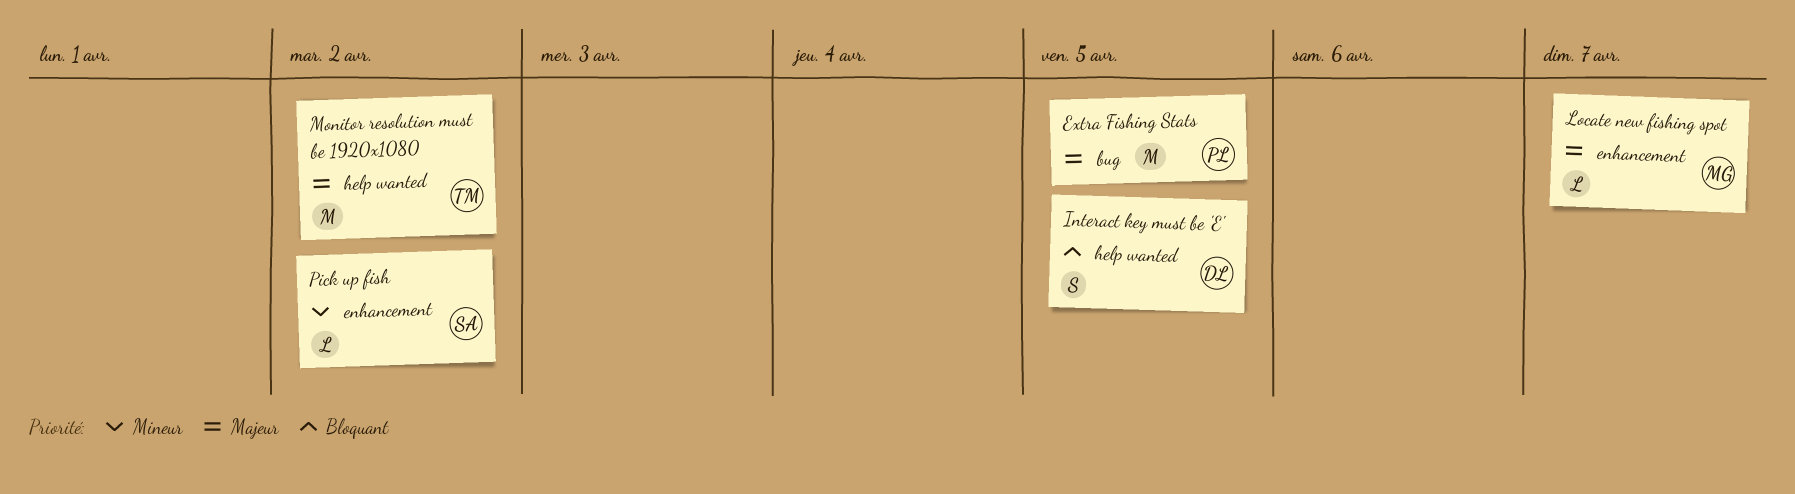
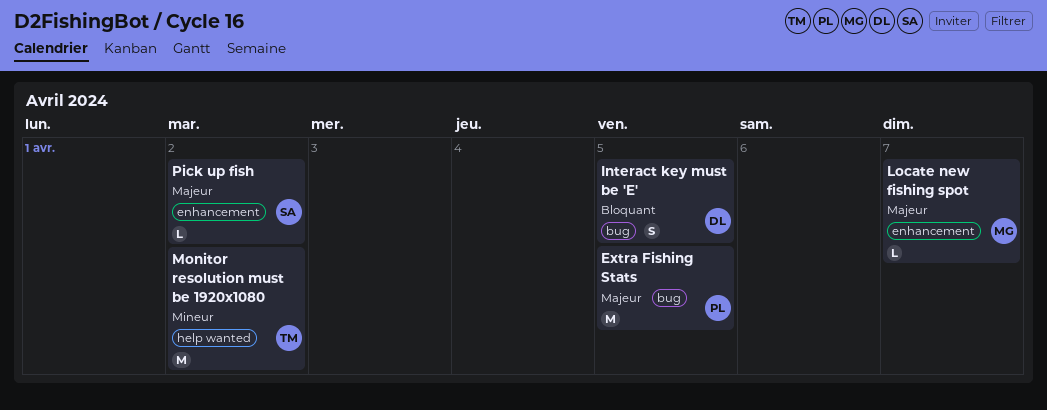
Interact key must be 'E', label: help wanted -> bug
Monitor resolution must be 1920x1080, priority: Majeur -> Mineur
Pick up fish, priority: Mineur -> Majeur

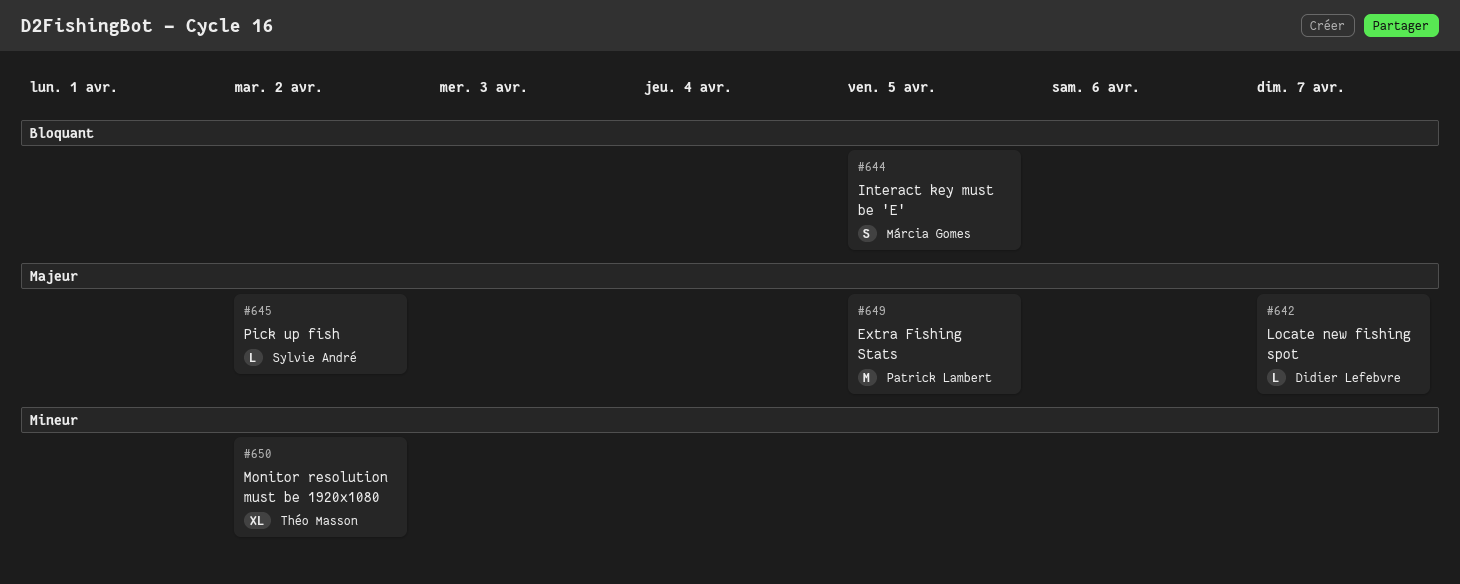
Interact key must be 'E', owner: Didier Lefebvre -> Márcia Gomes
Locate new fishing spot, owner: Márcia Gomes -> Didier Lefebvre
Monitor resolution must be 1920x1080, estimate: M -> XL

